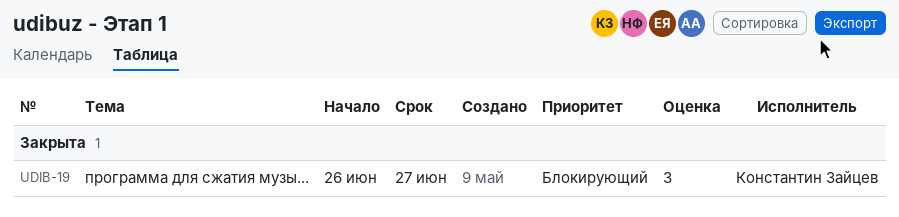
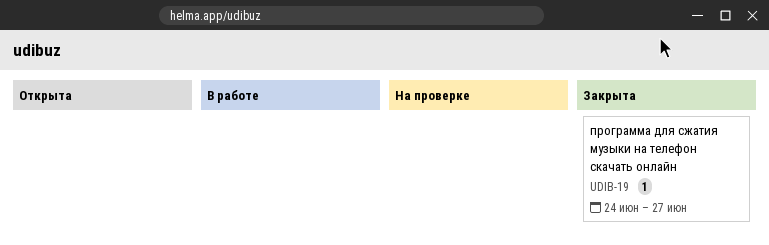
UDIB-19, estimate: 3 -> 1
UDIB-19, start: Jun 26 -> Jun 24

